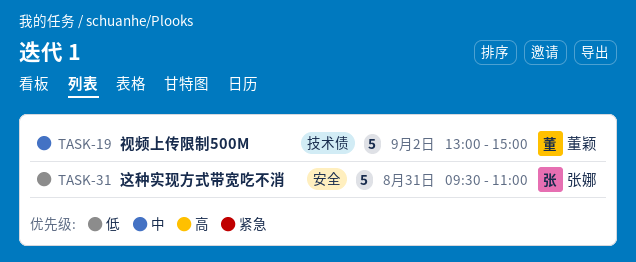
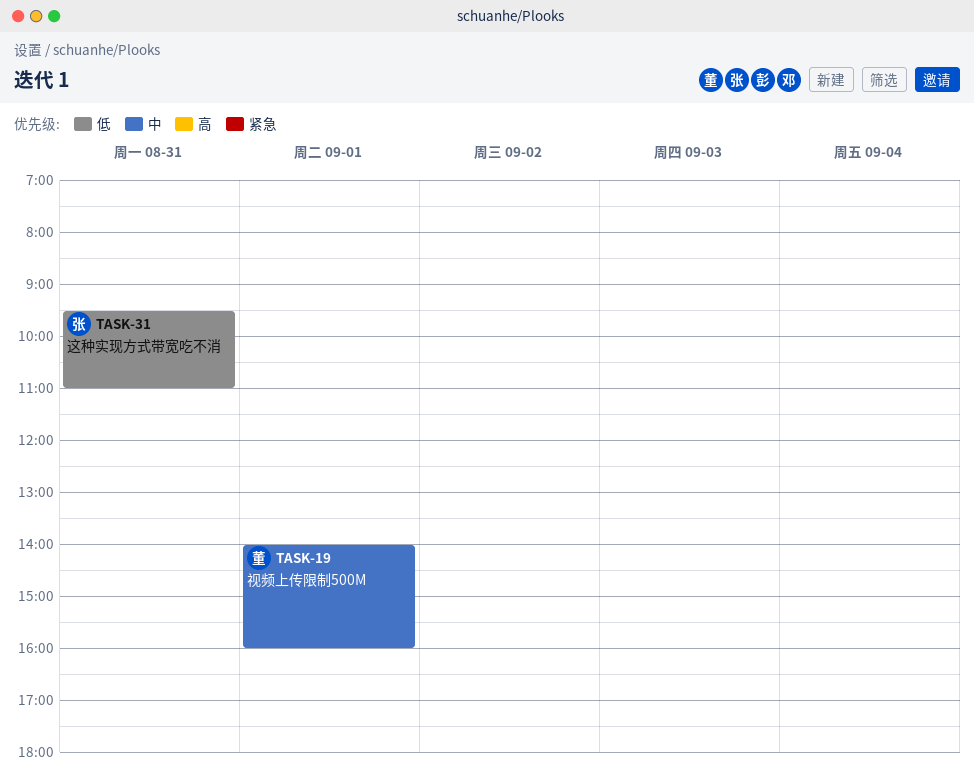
TASK-19, day: Sep 2 -> Sep 1
TASK-19, begins: 13:00 -> 14:00
TASK-19, ends: 15:00 -> 16:00

